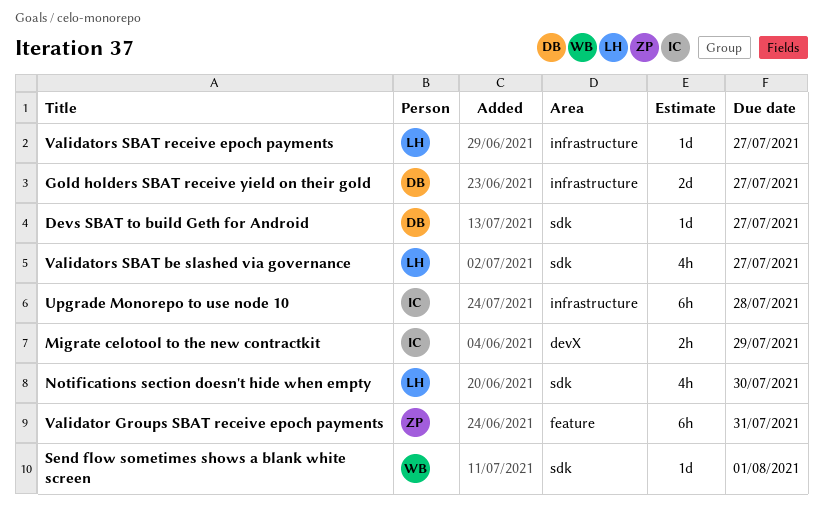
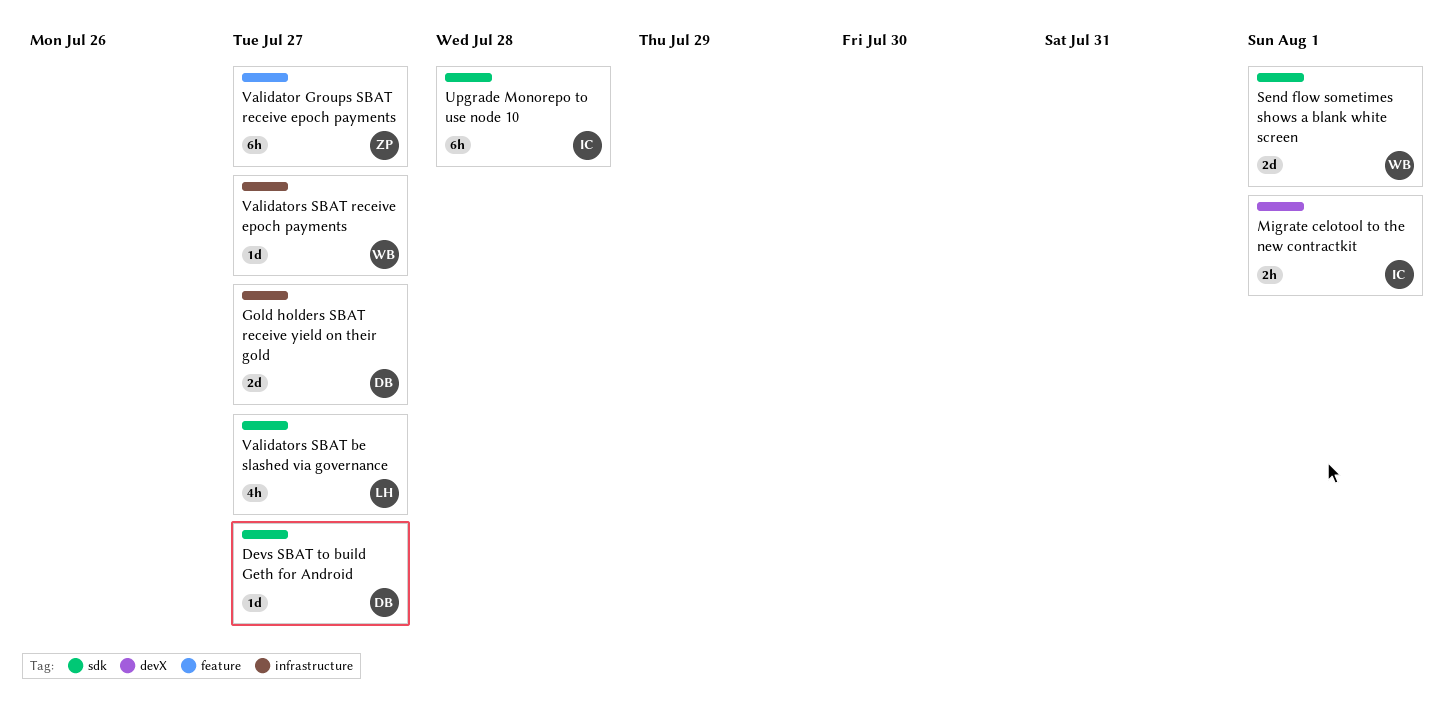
Migrate celotool to the new contractkit, due: Jul 29 -> Aug 1
Notifications section doesn't hide when empty: present -> none
Send flow sometimes shows a blank white screen, estimate: 1d -> 2d
Upgrade Monorepo to use node 10, label: infrastructure -> sdk
Validator Groups SBAT receive epoch payments, due: Jul 31 -> Jul 27
Validators SBAT receive epoch payments, owner: LH -> WB

